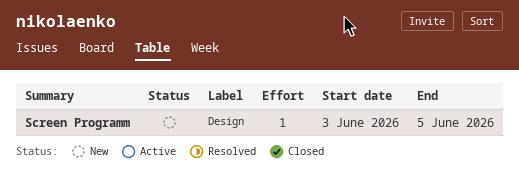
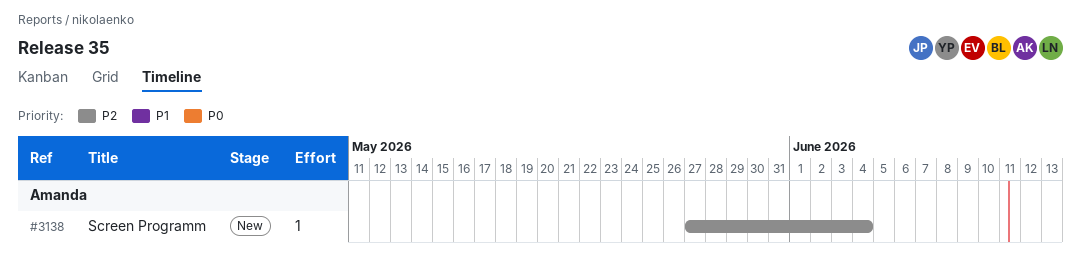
Screen Programm, start: Jun 3 -> May 27
Screen Programm, due: Jun 5 -> Jun 4

